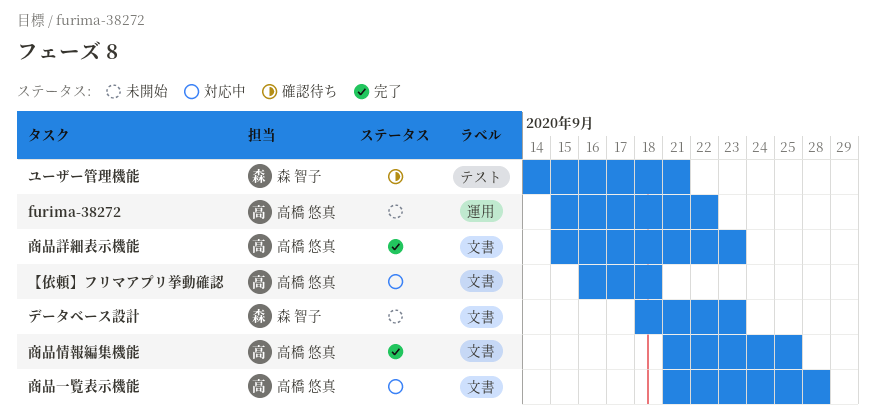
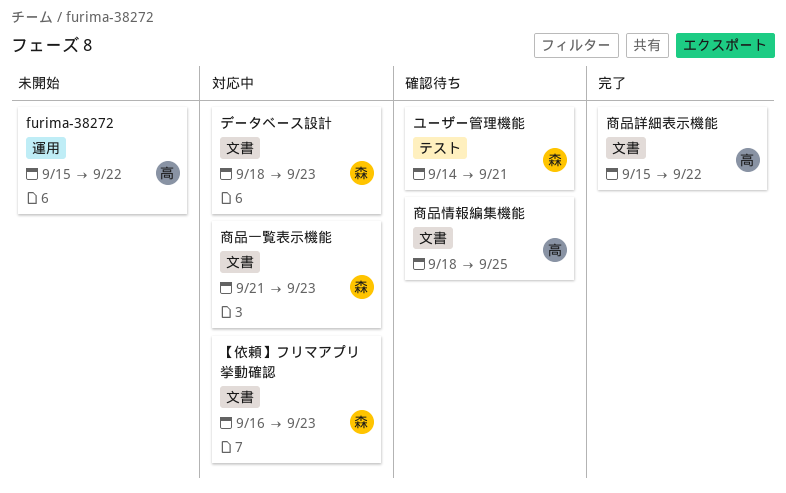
【依頼】フリマアプリ挙動確認, owner: 高橋 悠真 -> 森 智子
【依頼】フリマアプリ挙動確認, due: Sep 18 -> Sep 23
データベース設計, status: 未開始 -> 対応中
商品一覧表示機能, owner: 高橋 悠真 -> 森 智子
商品一覧表示機能, due: Sep 28 -> Sep 23
商品情報編集機能, status: 完了 -> 確認待ち
商品情報編集機能, start: Sep 21 -> Sep 18
商品詳細表示機能, due: Sep 23 -> Sep 22

